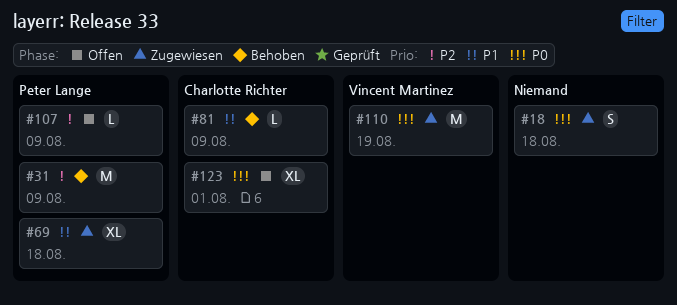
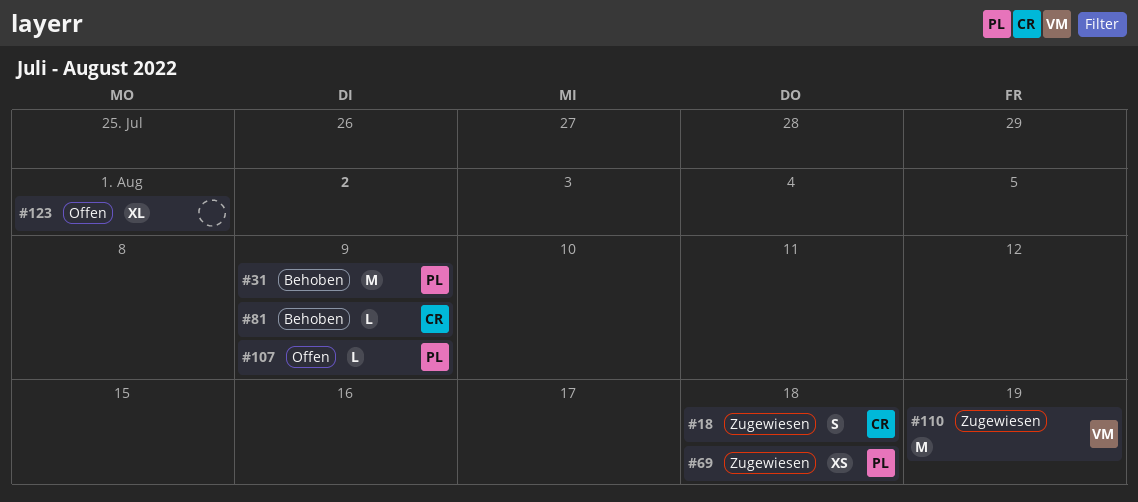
#18, owner: none -> Charlotte Richter
#69, estimate: XL -> XS
#123, owner: Charlotte Richter -> none

